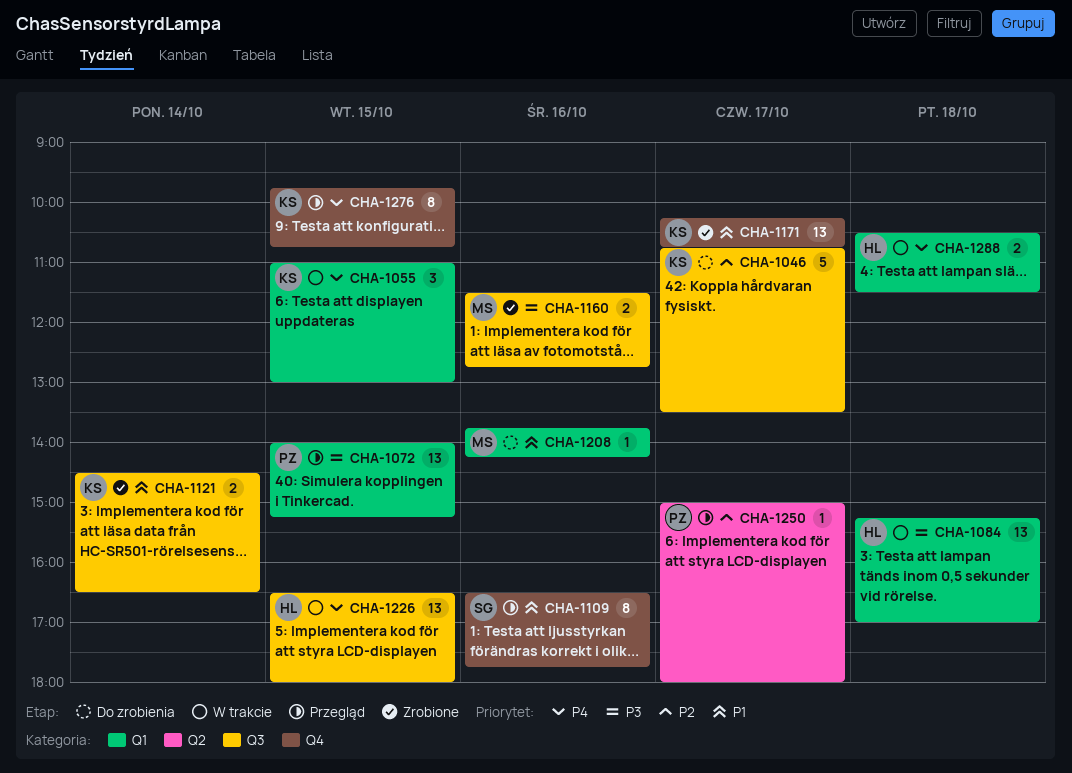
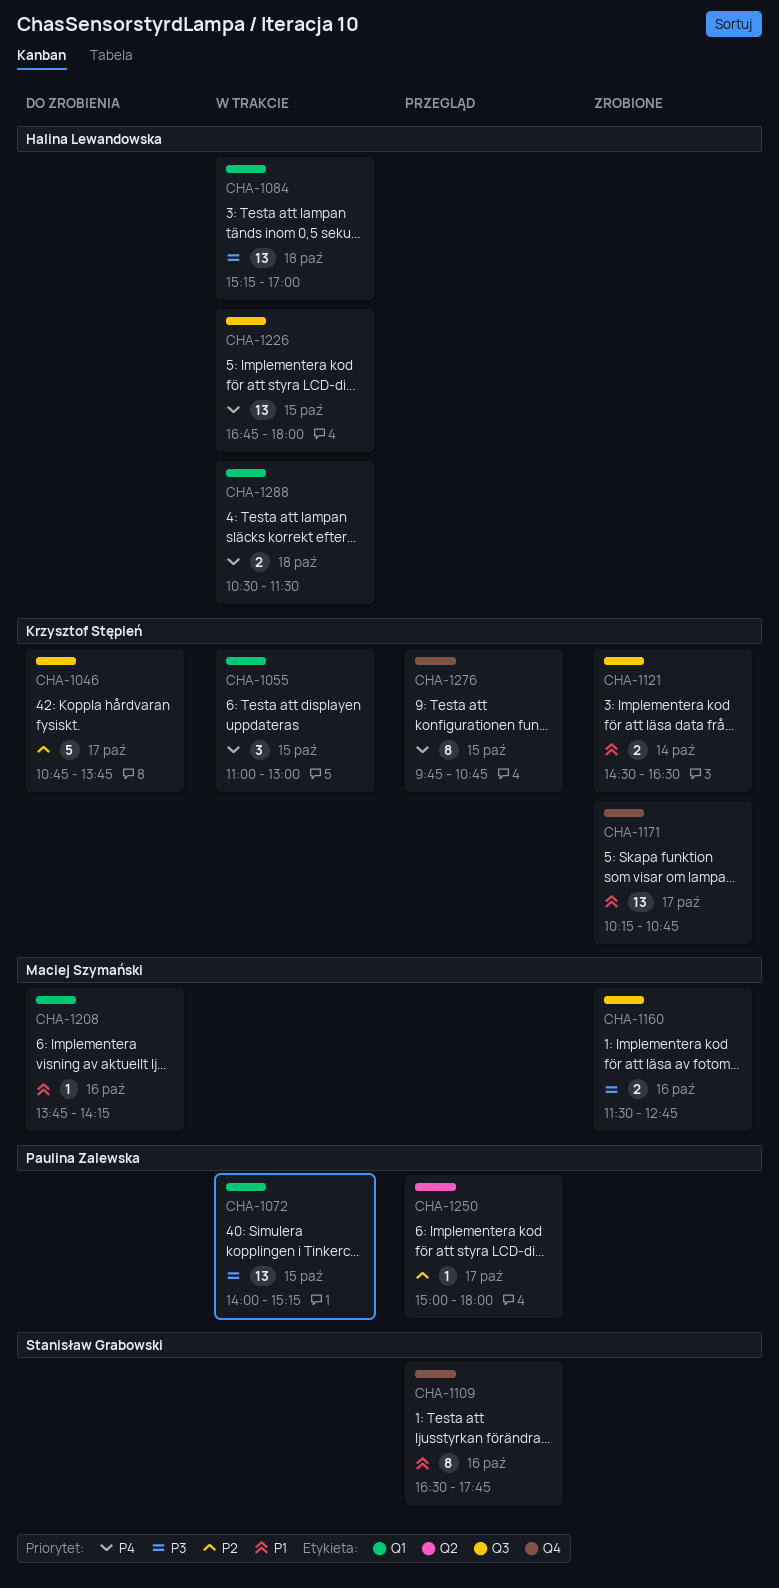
CHA-1046, ends: 13:30 -> 13:45
CHA-1072, status: Przegląd -> W trakcie
CHA-1226, begins: 16:30 -> 16:45

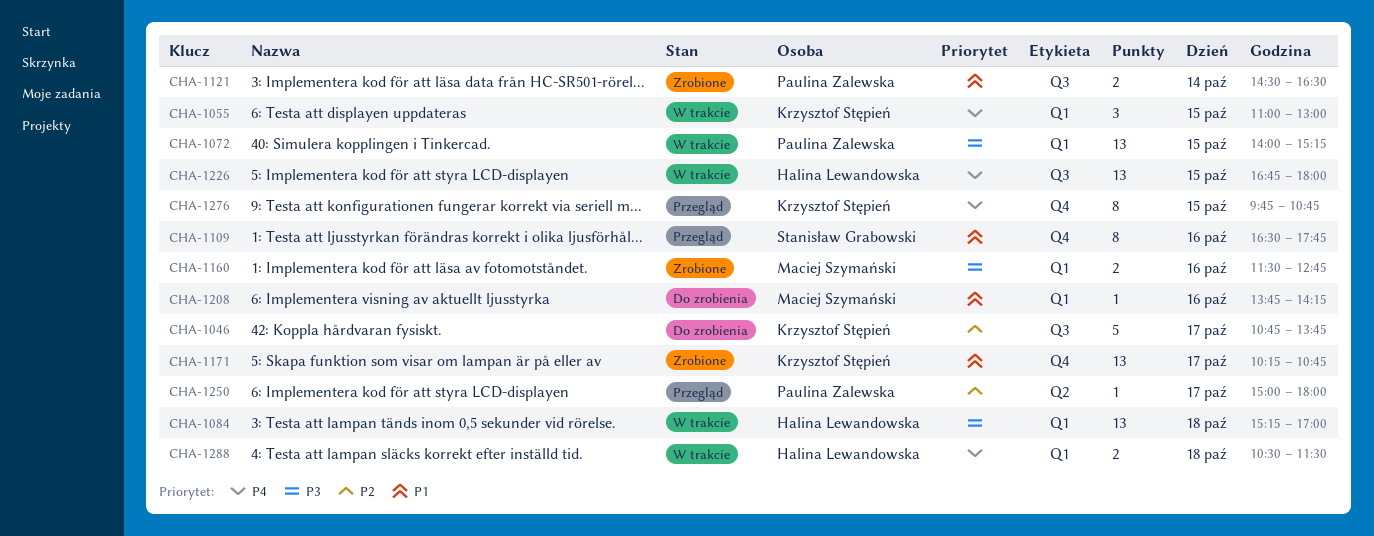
CHA-1121, owner: Krzysztof Stępień -> Paulina Zalewska
CHA-1160, label: Q3 -> Q1

